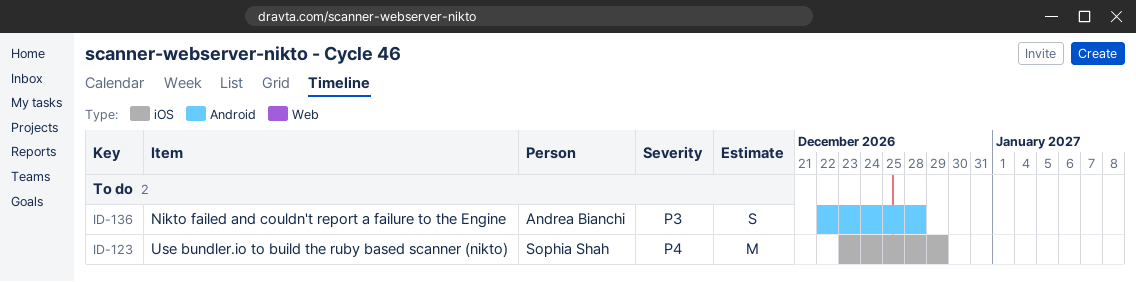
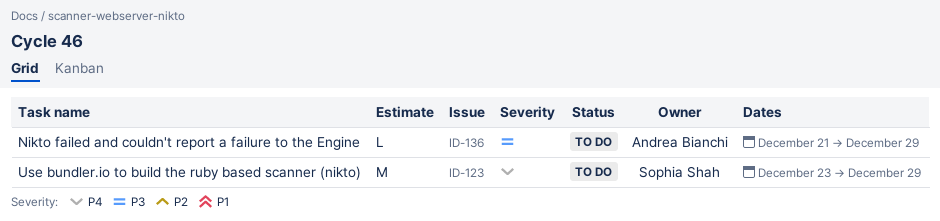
ID-136, estimate: S -> L
ID-136, start: Dec 22 -> Dec 21
ID-136, due: Dec 28 -> Dec 29

